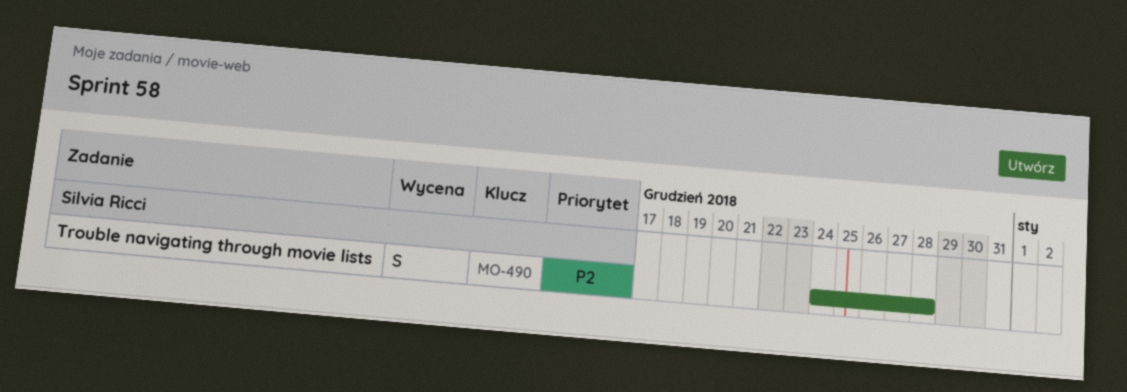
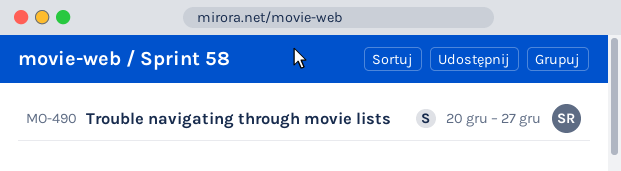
MO-490, start: Dec 24 -> Dec 20
MO-490, due: Dec 28 -> Dec 27

